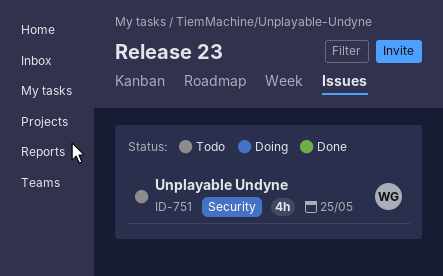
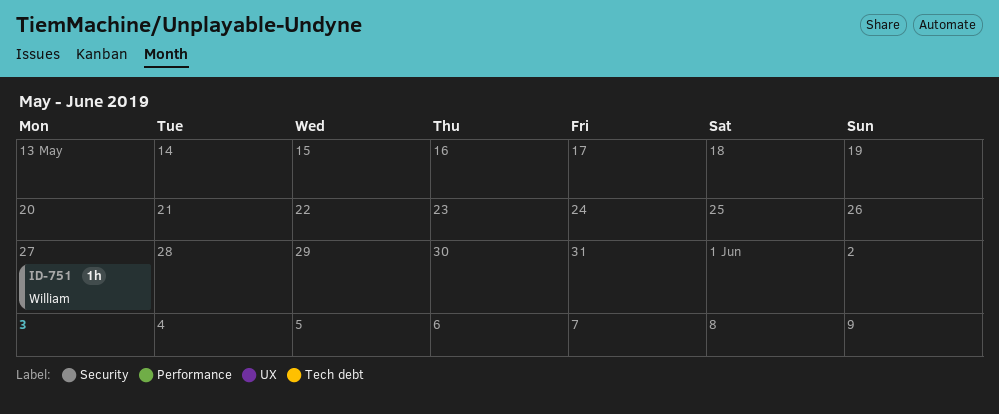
ID-751, estimate: 4h -> 1h
ID-751, due: May 25 -> May 27

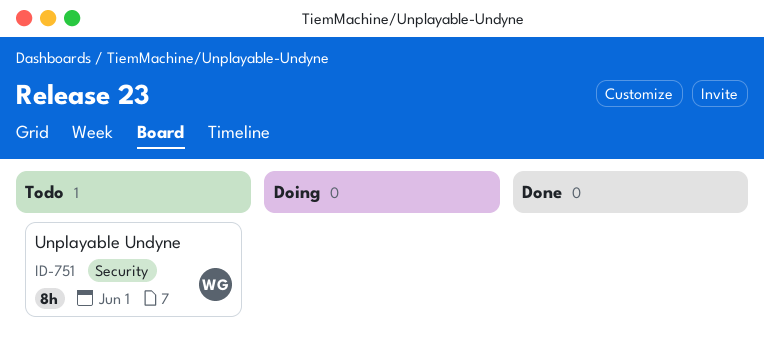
ID-751, estimate: 1h -> 8h
ID-751, due: May 27 -> Jun 1

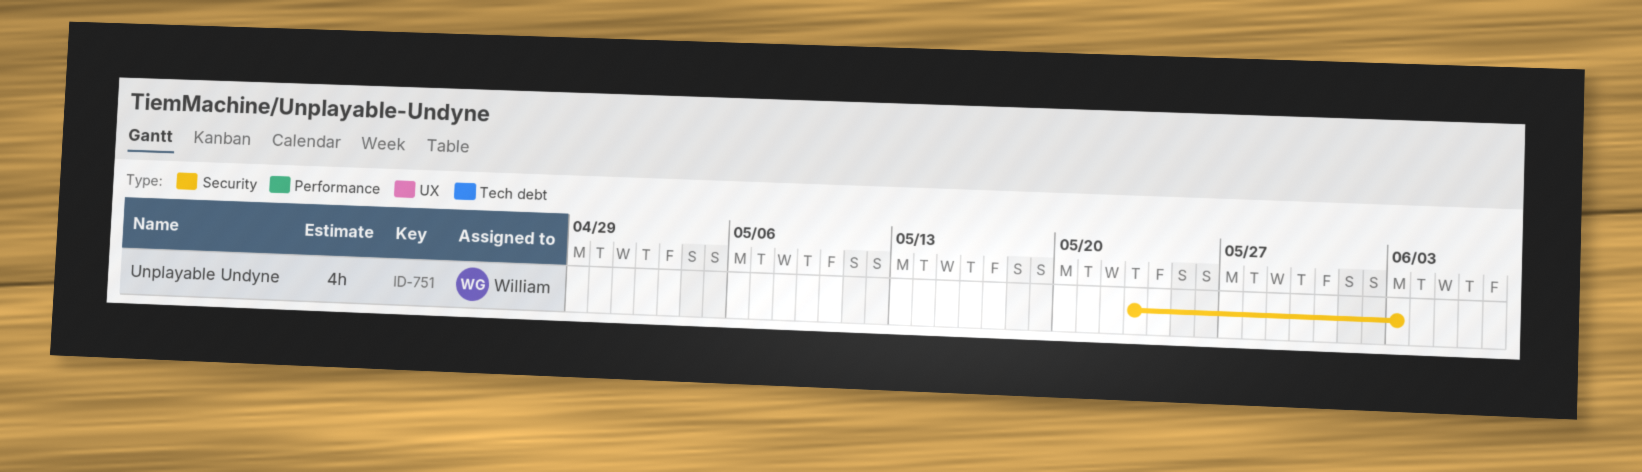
ID-751, estimate: 8h -> 4h
ID-751, due: Jun 1 -> Jun 3

